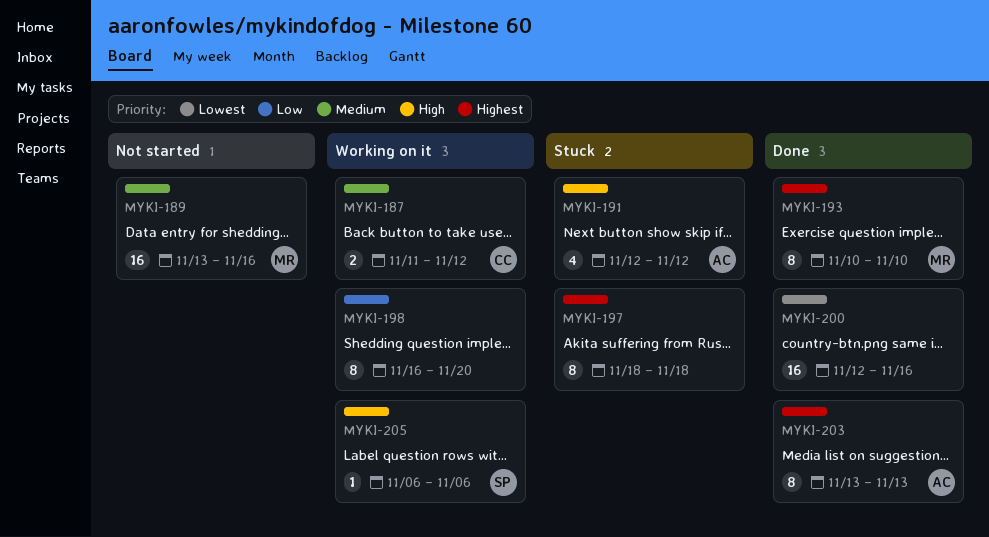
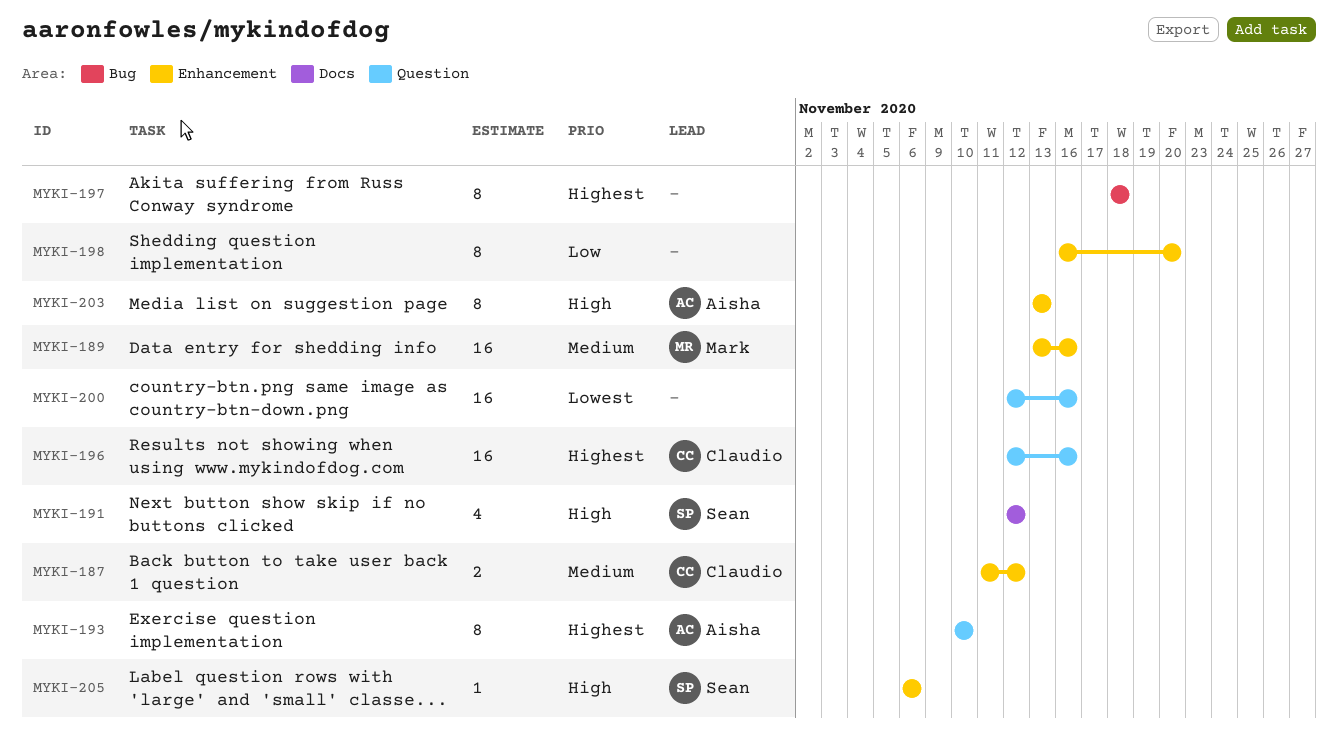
MYKI-191, owner: Aisha -> Sean
MYKI-193, owner: Mark -> Aisha
MYKI-196: none -> present
MYKI-203, priority: Highest -> High

